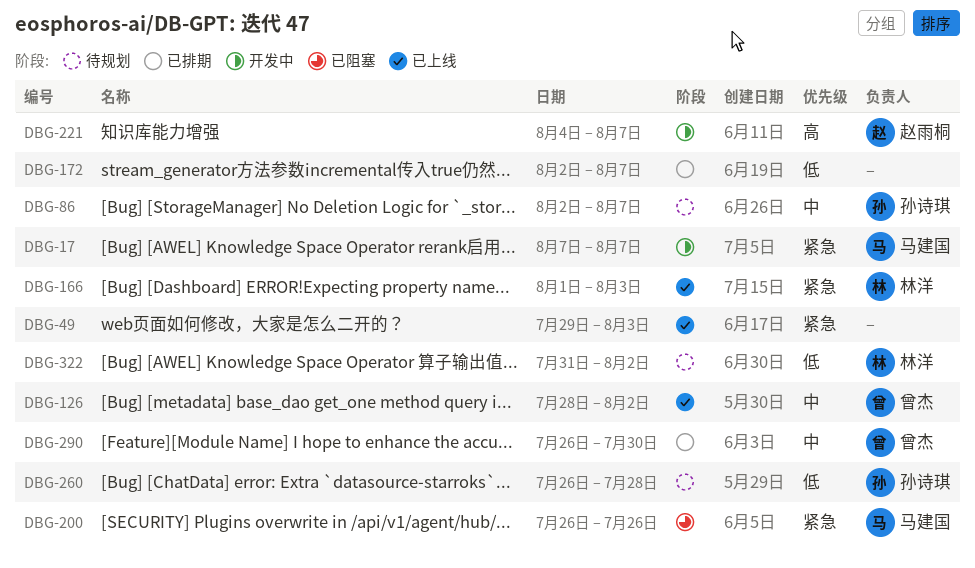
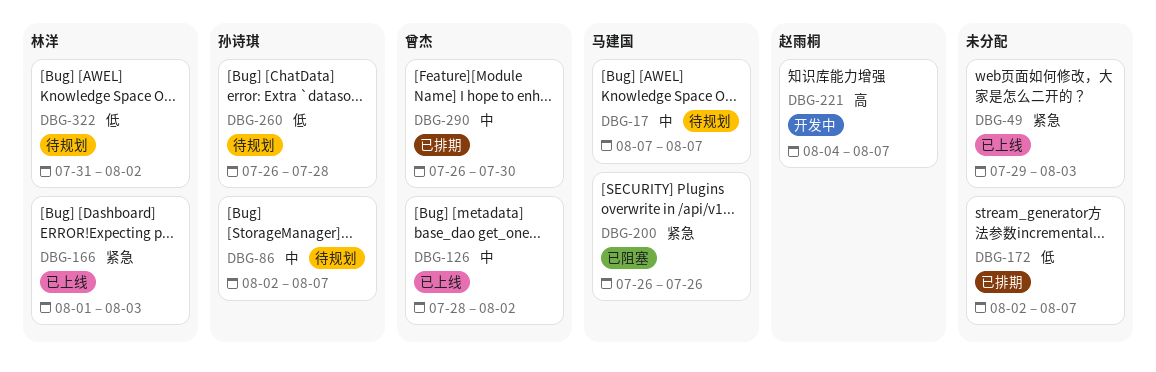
DBG-17, status: 开发中 -> 待规划
DBG-17, priority: 紧急 -> 中

